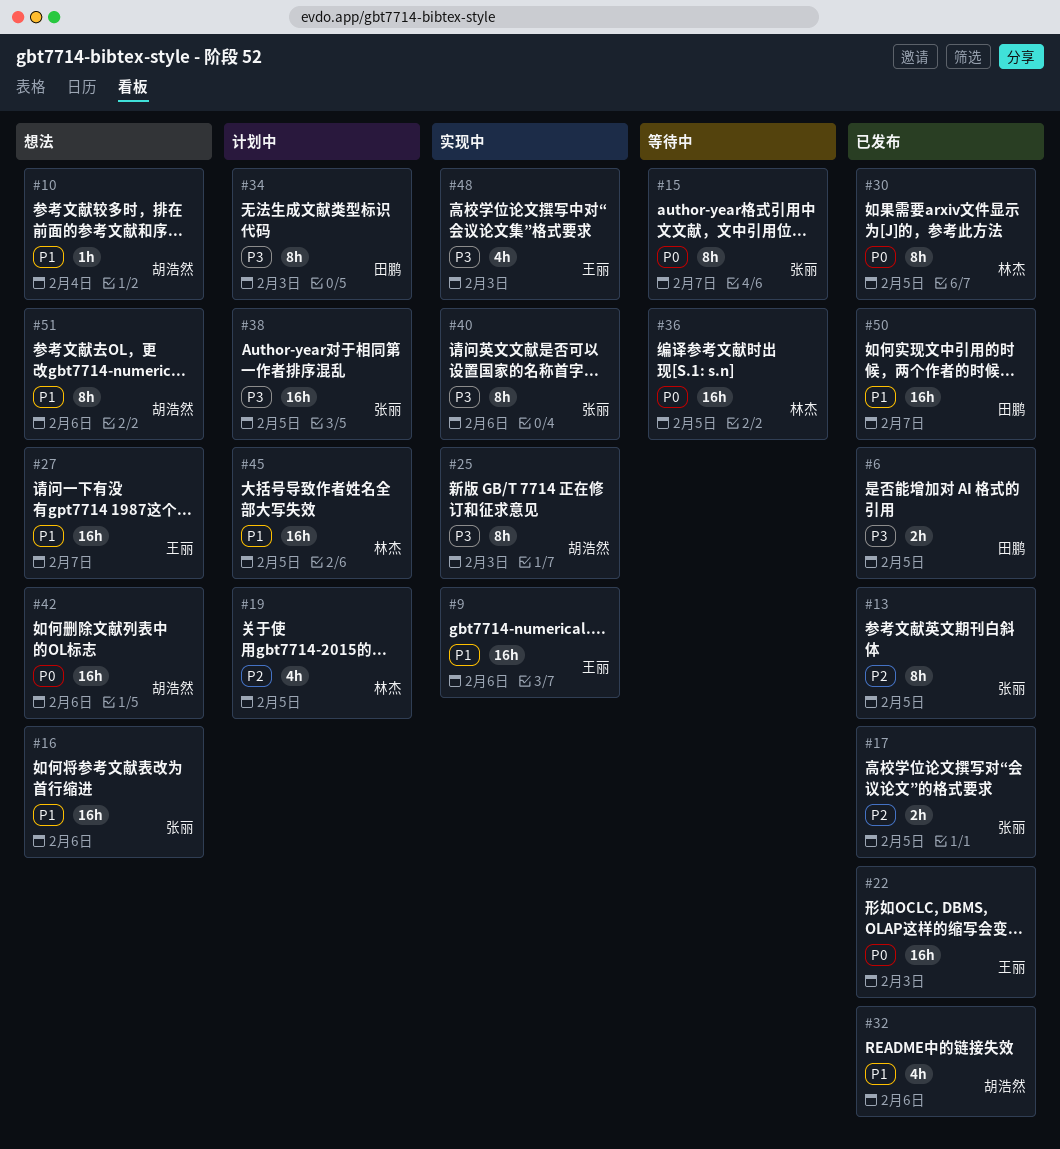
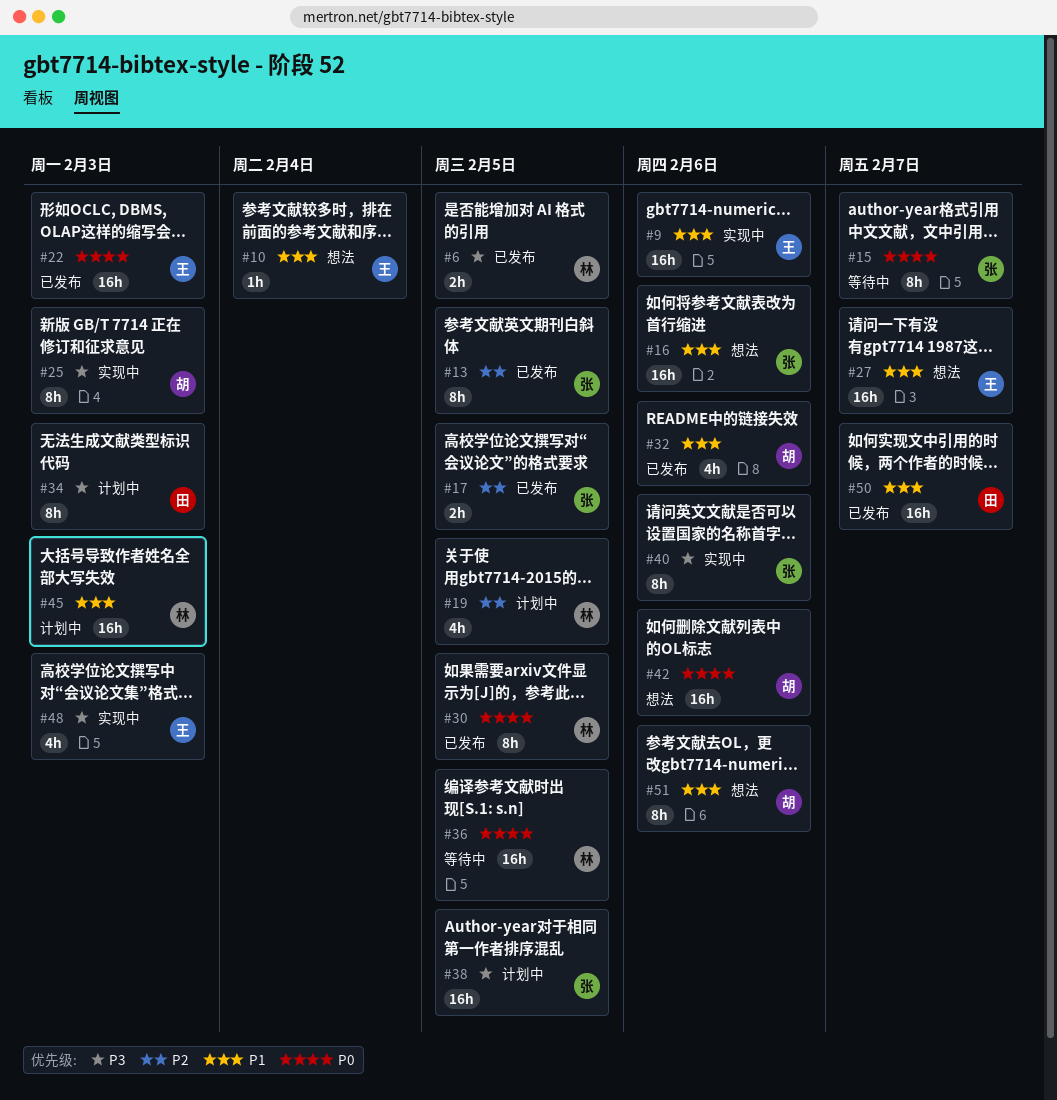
#6, owner: 田鹏 -> 林杰
#10, owner: 胡浩然 -> 王丽
#45, due: Feb 5 -> Feb 3

